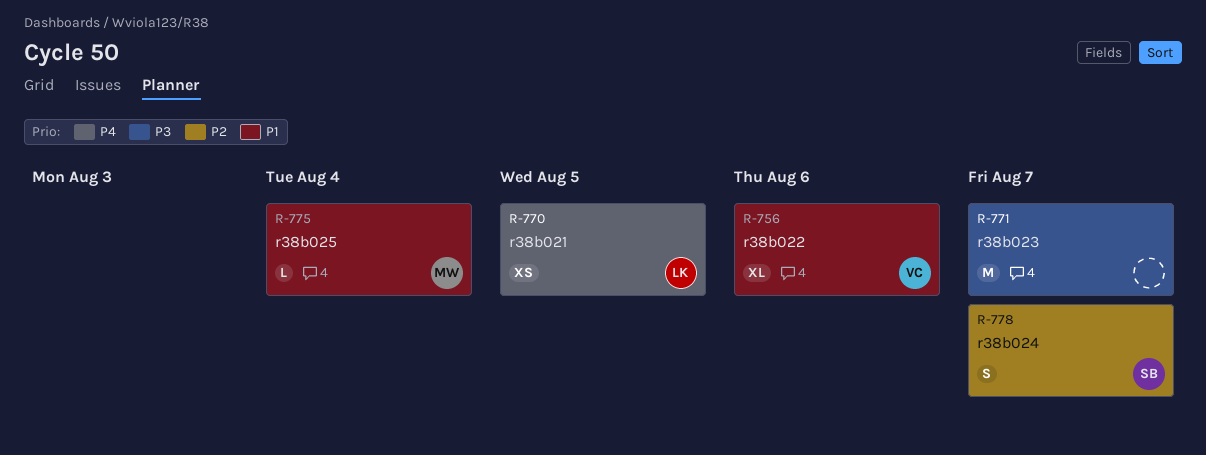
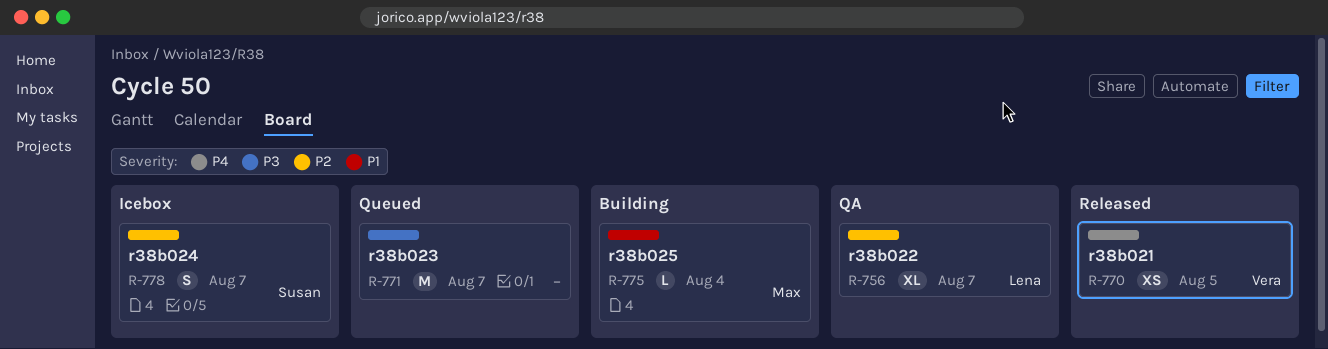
R-756, owner: Vera -> Lena
R-756, priority: P1 -> P2
R-756, due: Aug 6 -> Aug 7
R-770, owner: Lena -> Vera

